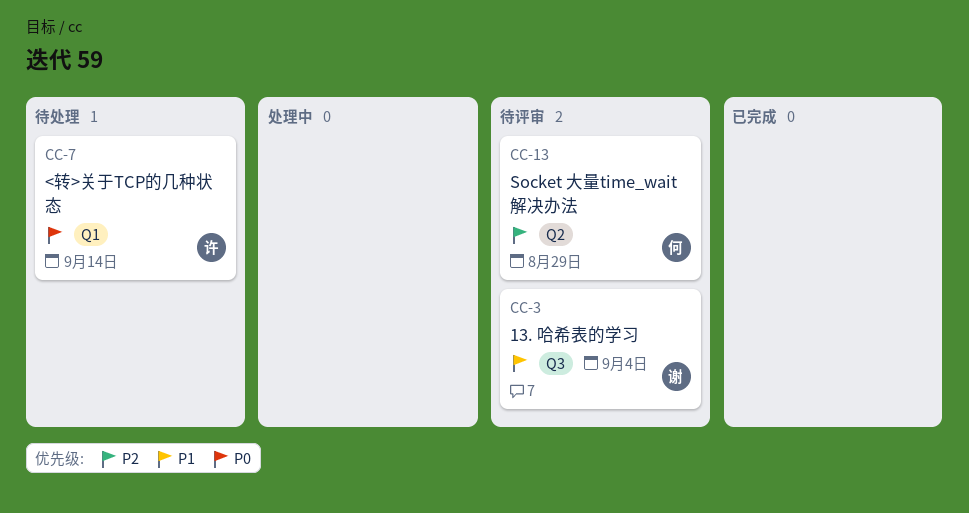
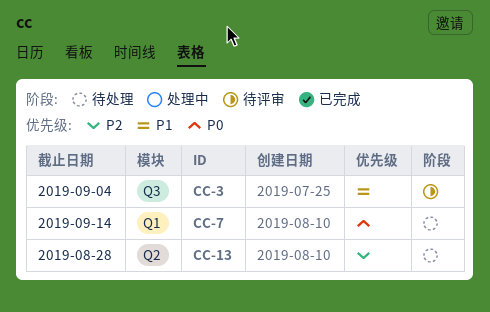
CC-13, status: 待评审 -> 待处理
CC-13, due: Aug 29 -> Aug 28

